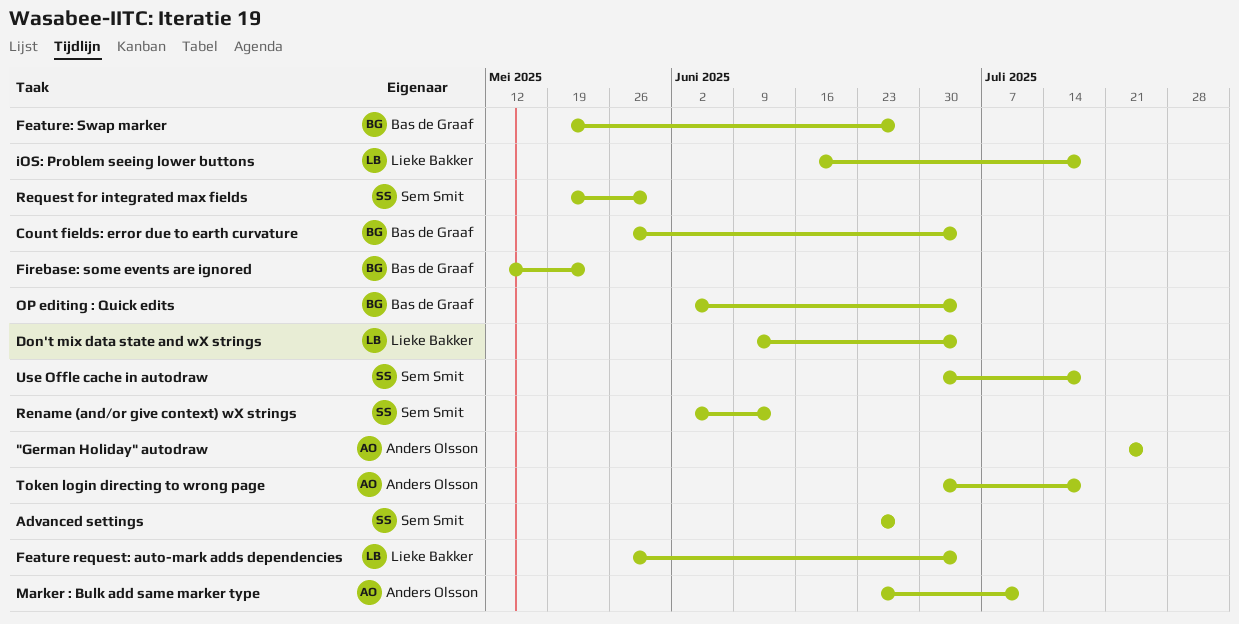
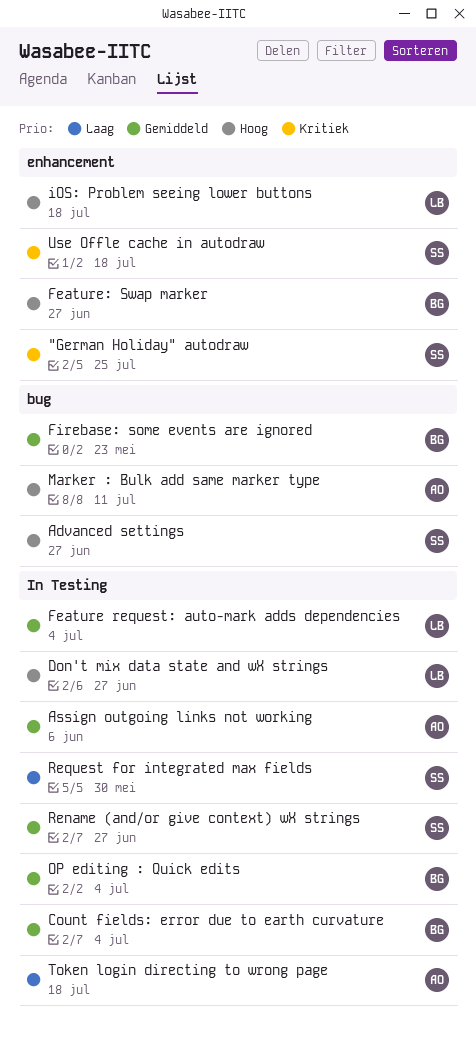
"German Holiday" autodraw, owner: Anders Olsson -> Sem Smit
Assign outgoing links not working: none -> present
Don't mix data state and wX strings, due: Jul 4 -> Jun 27
Rename (and/or give context) wX strings, due: Jun 13 -> Jun 27

